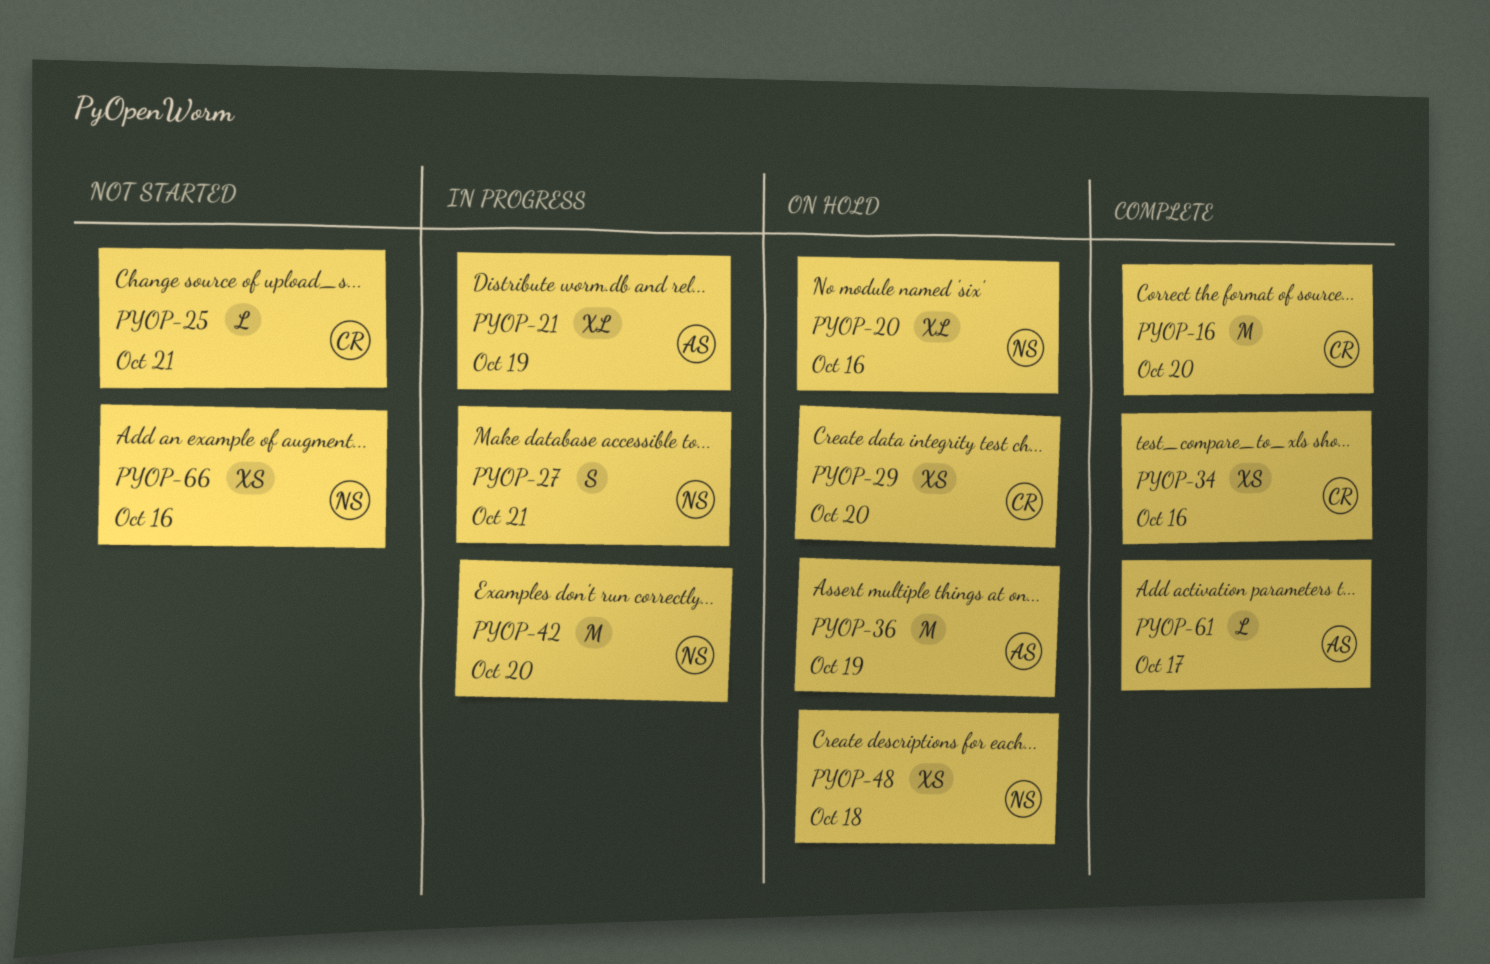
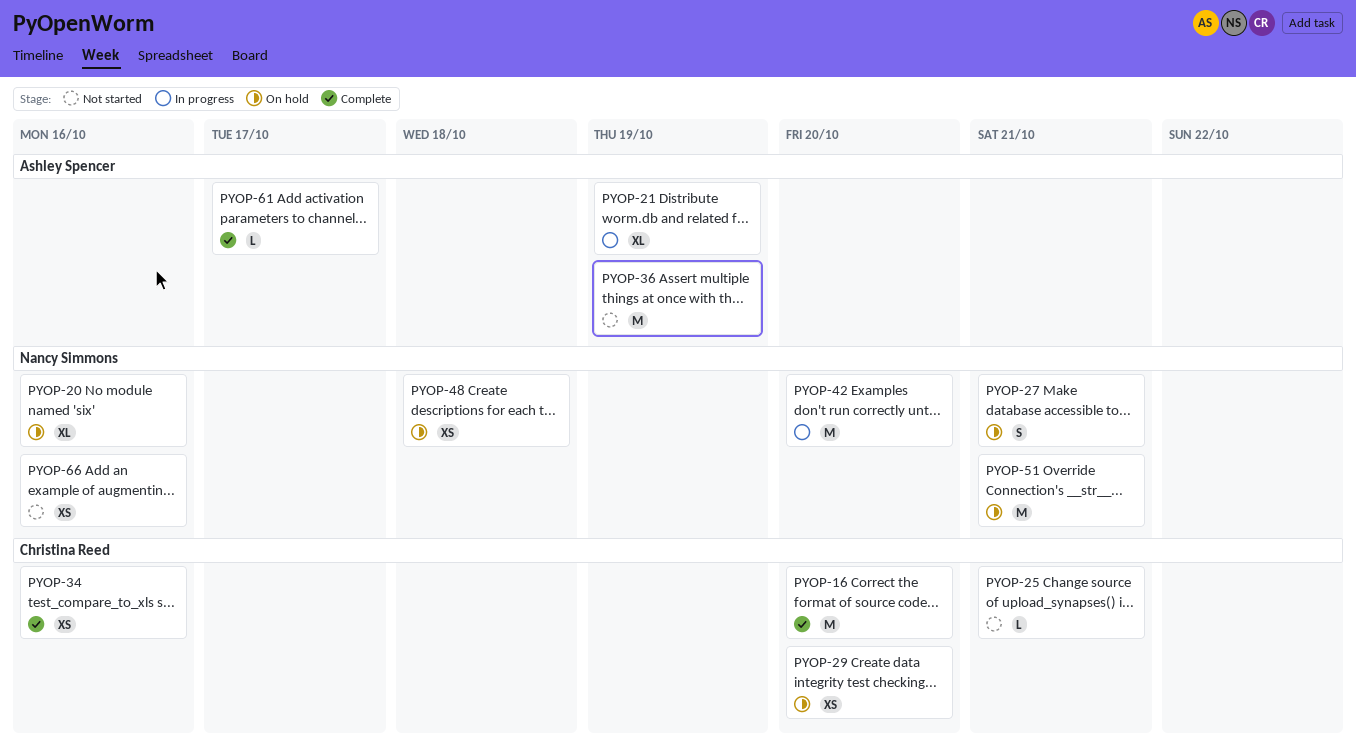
PYOP-27, status: In progress -> On hold
PYOP-36, status: On hold -> Not started
PYOP-51: none -> present

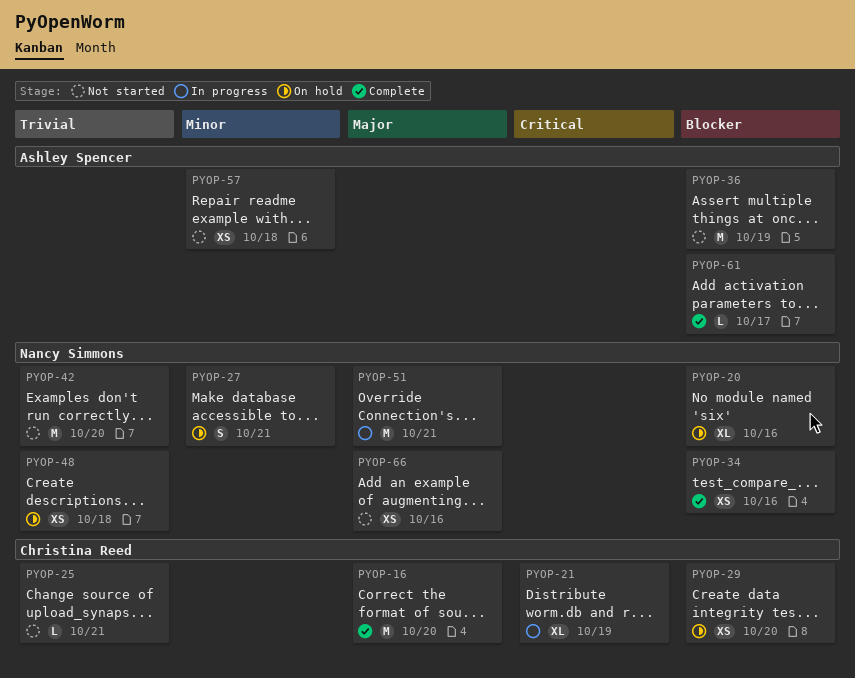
PYOP-21, owner: Ashley Spencer -> Christina Reed
PYOP-34, owner: Christina Reed -> Nancy Simmons
PYOP-42, status: In progress -> Not started
PYOP-51, status: On hold -> In progress
PYOP-57: none -> present

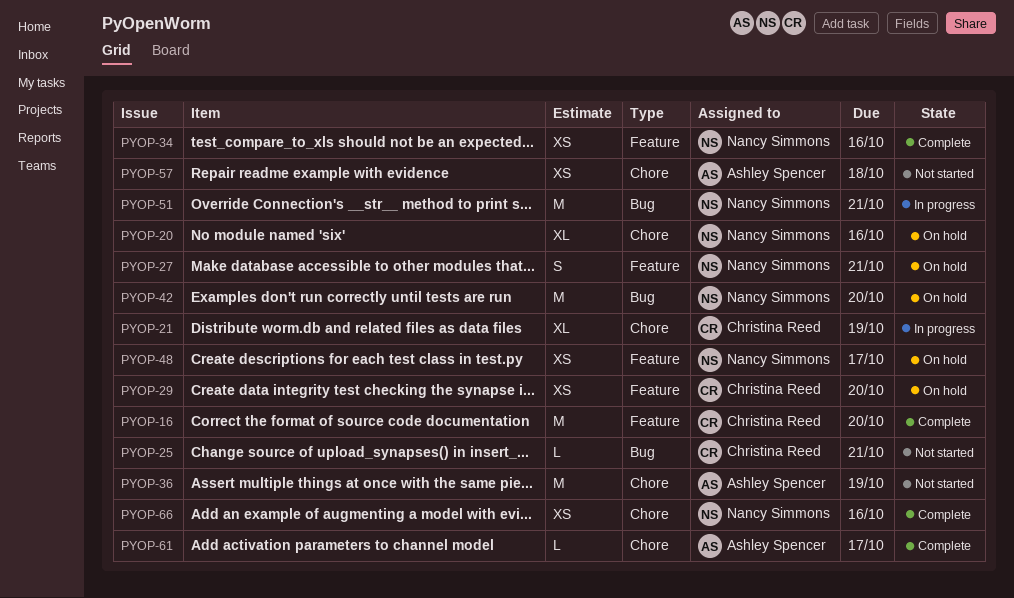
PYOP-42, status: Not started -> On hold
PYOP-48, due: Oct 18 -> Oct 17
PYOP-66, status: Not started -> Complete

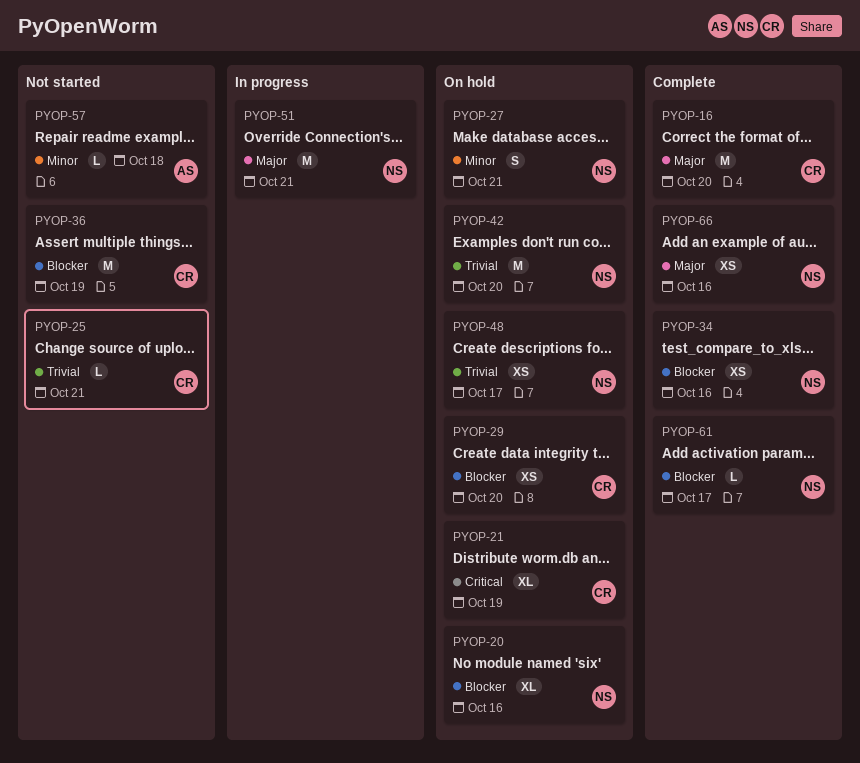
PYOP-21, status: In progress -> On hold
PYOP-36, owner: Ashley Spencer -> Christina Reed
PYOP-57, estimate: XS -> L
PYOP-61, owner: Ashley Spencer -> Nancy Simmons

